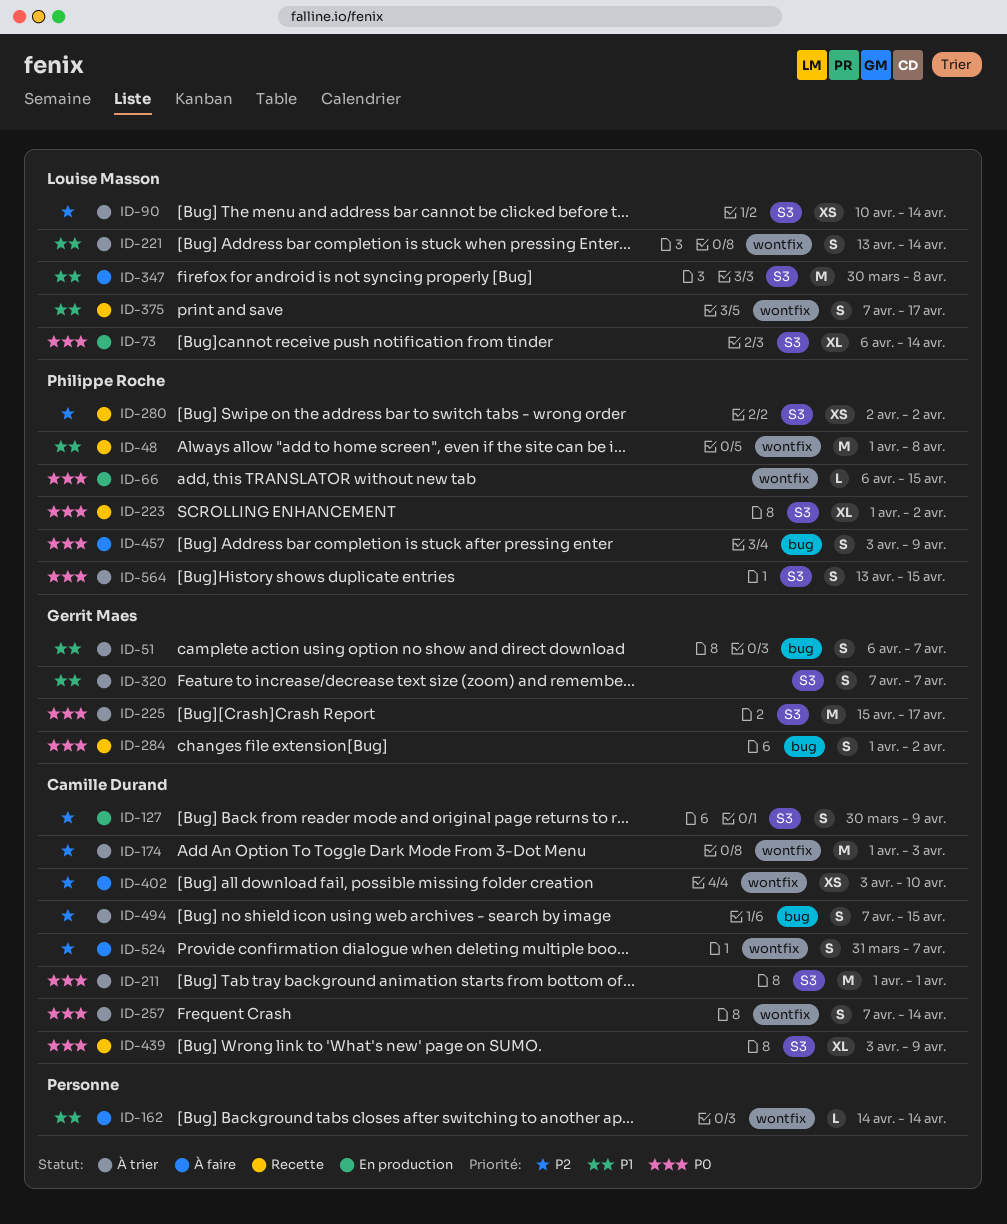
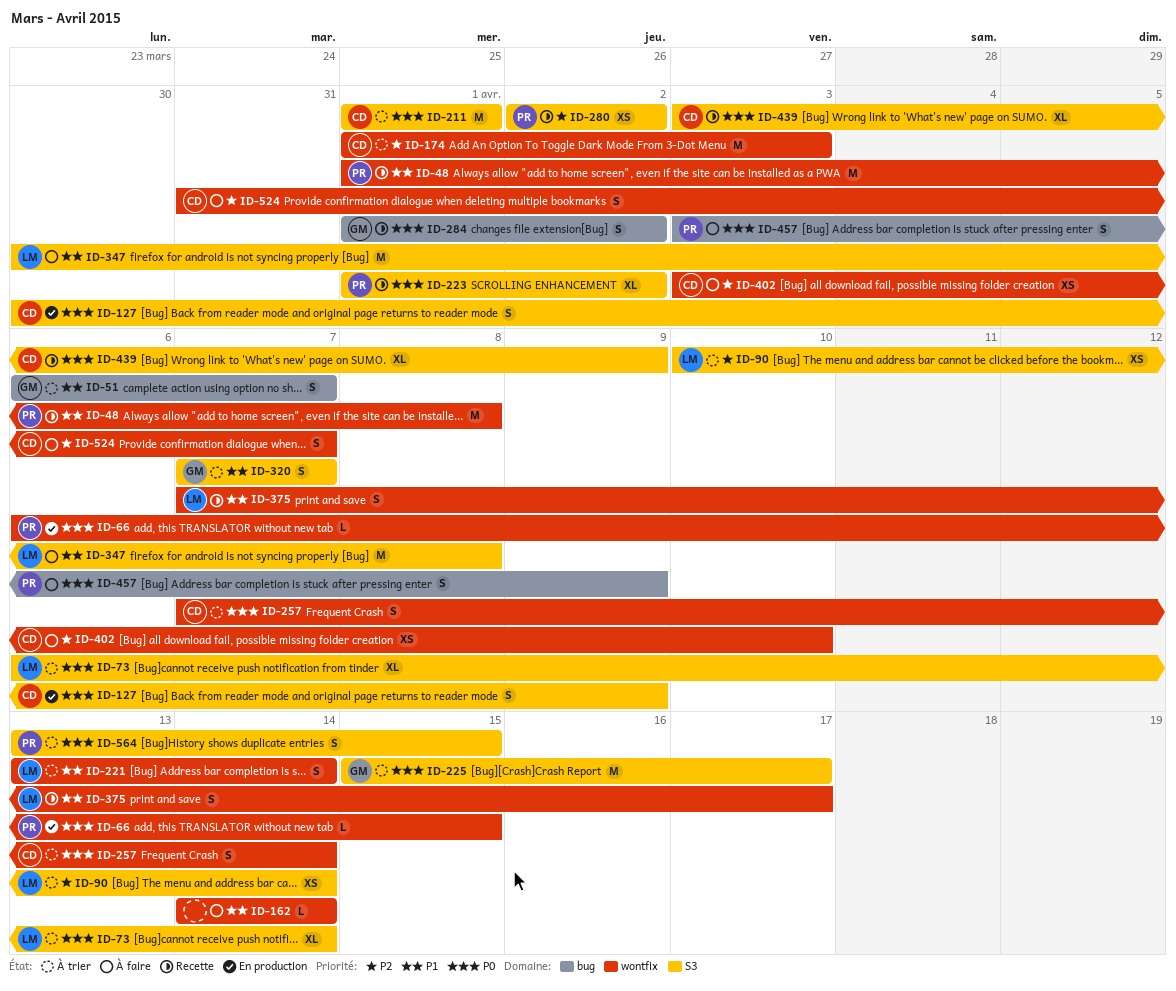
ID-73, status: En production -> À trier
ID-127, priority: P2 -> P0
ID-494: present -> none

